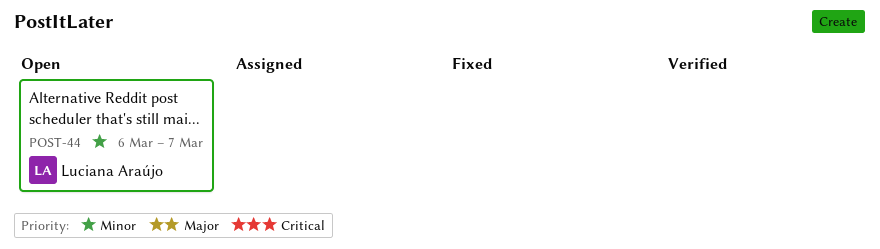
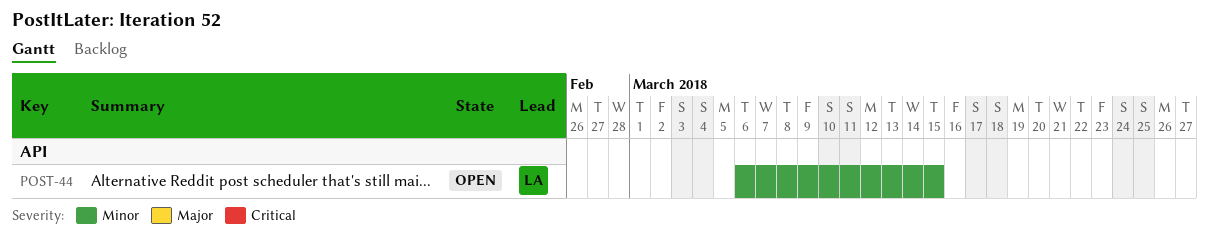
POST-44, due: Mar 7 -> Mar 15

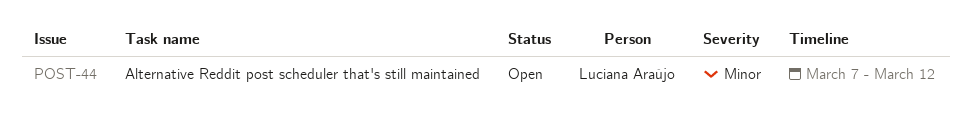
POST-44, start: Mar 6 -> Mar 7
POST-44, due: Mar 15 -> Mar 12

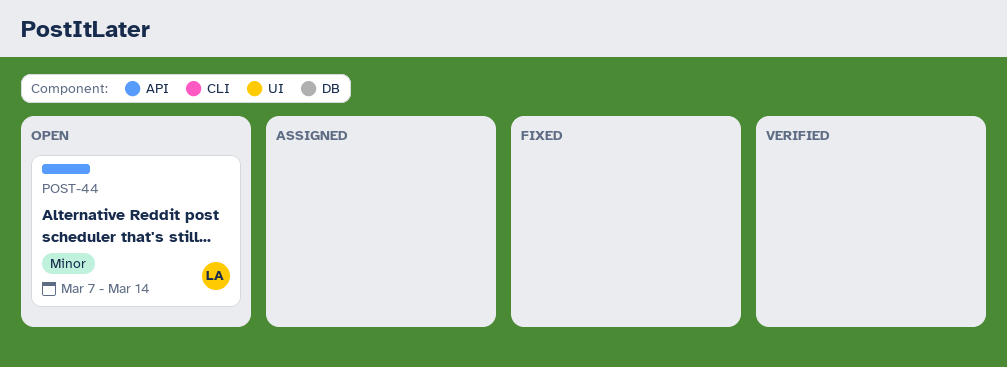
POST-44, due: Mar 12 -> Mar 14

